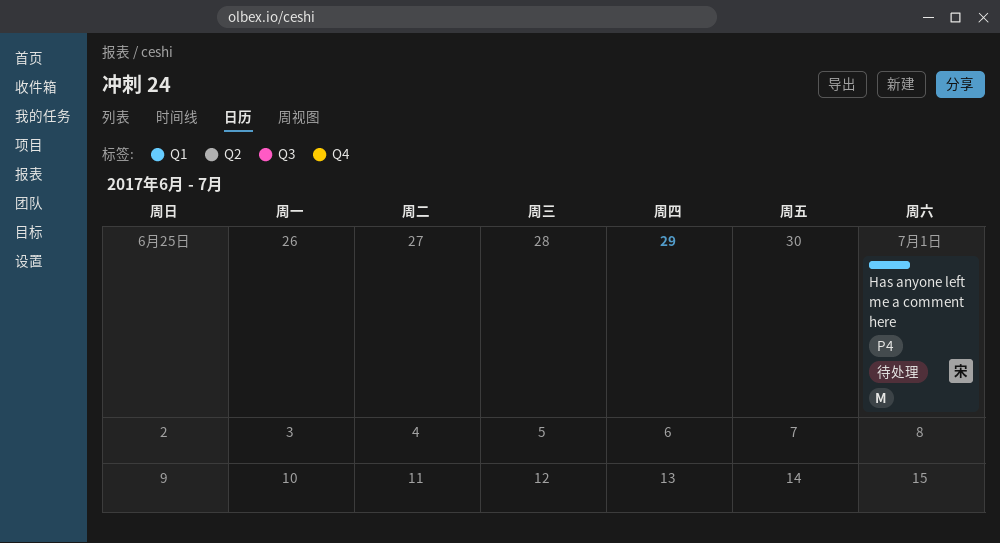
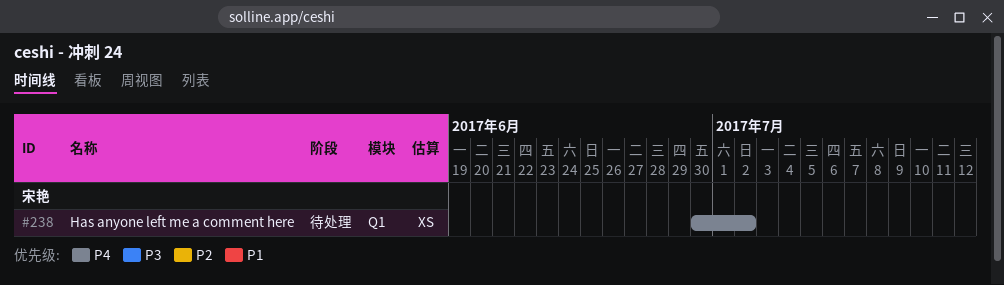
Has anyone left me a comment here, estimate: M -> XS
Has anyone left me a comment here, due: Jul 1 -> Jul 2

